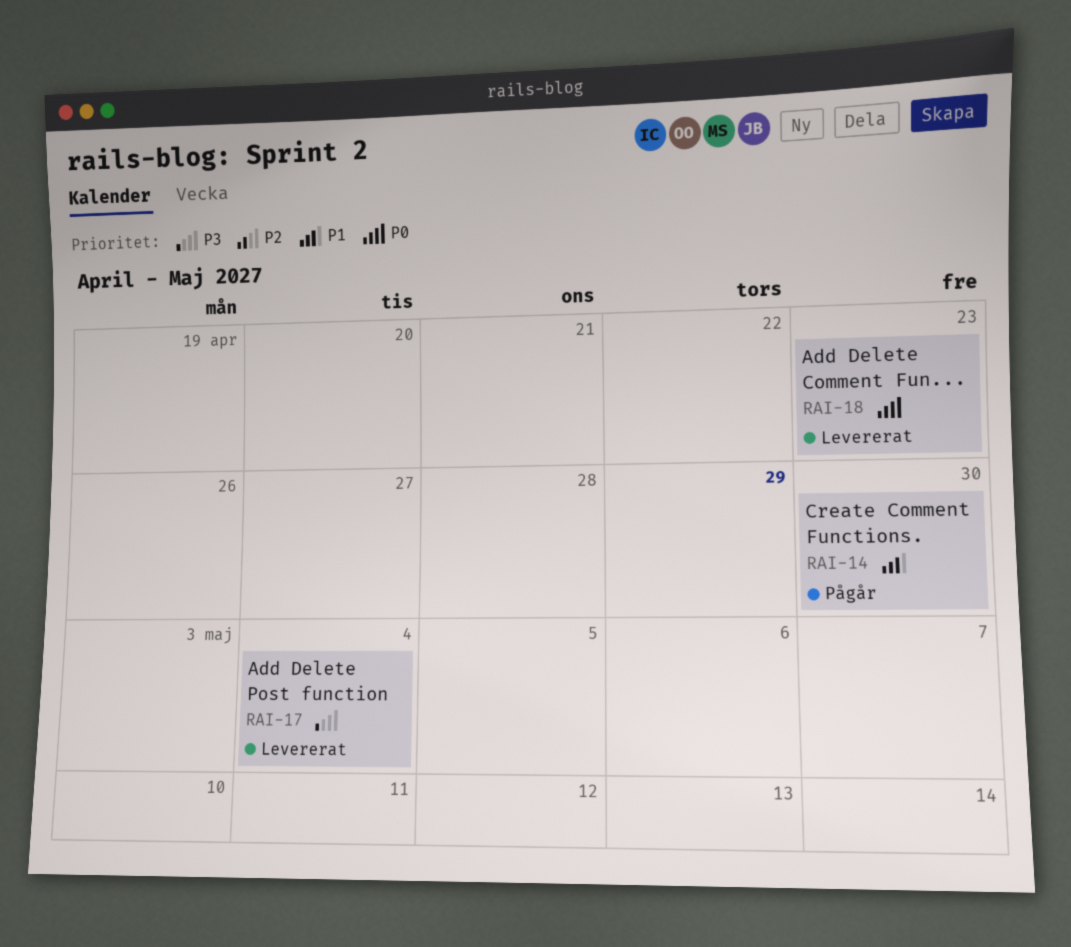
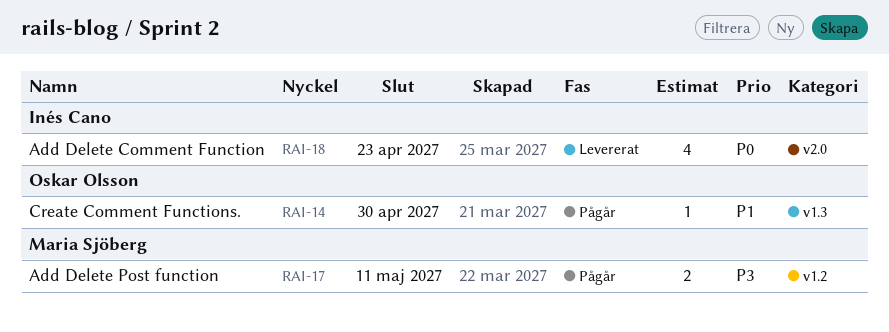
RAI-17, status: Levererat -> Pågår
RAI-17, due: May 4 -> May 11

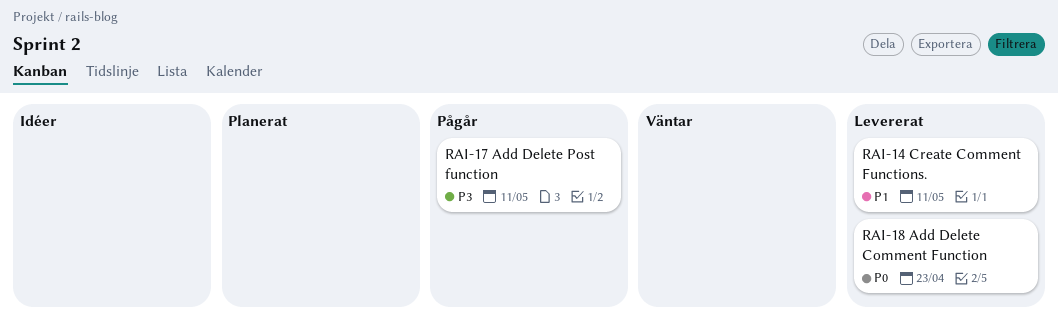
RAI-14, status: Pågår -> Levererat
RAI-14, due: Apr 30 -> May 11

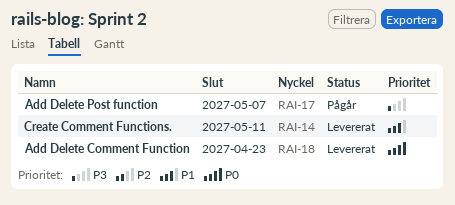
RAI-17, due: May 11 -> May 7

